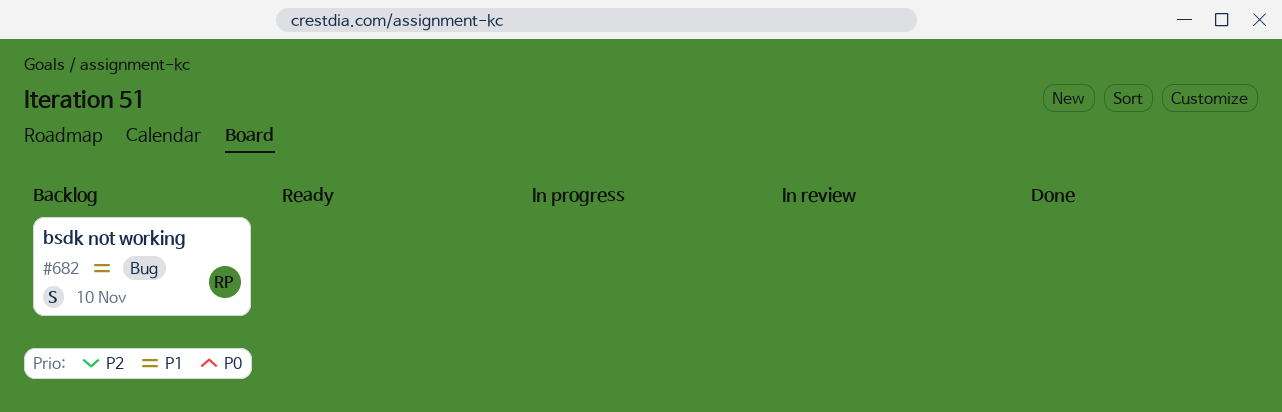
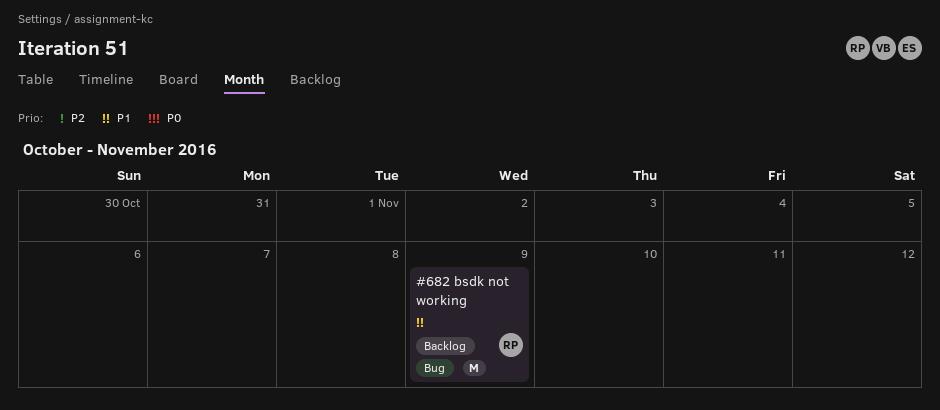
#682, estimate: S -> M
#682, due: Nov 10 -> Nov 9

